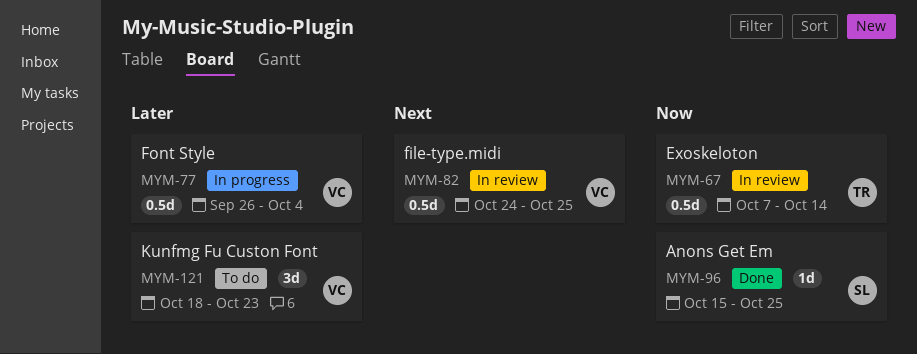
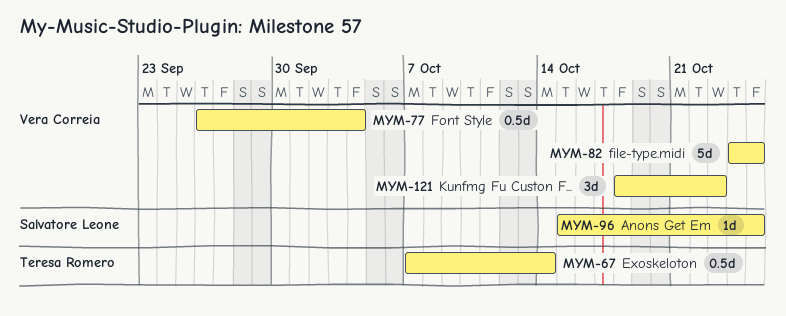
MYM-82, estimate: 0.5d -> 5d

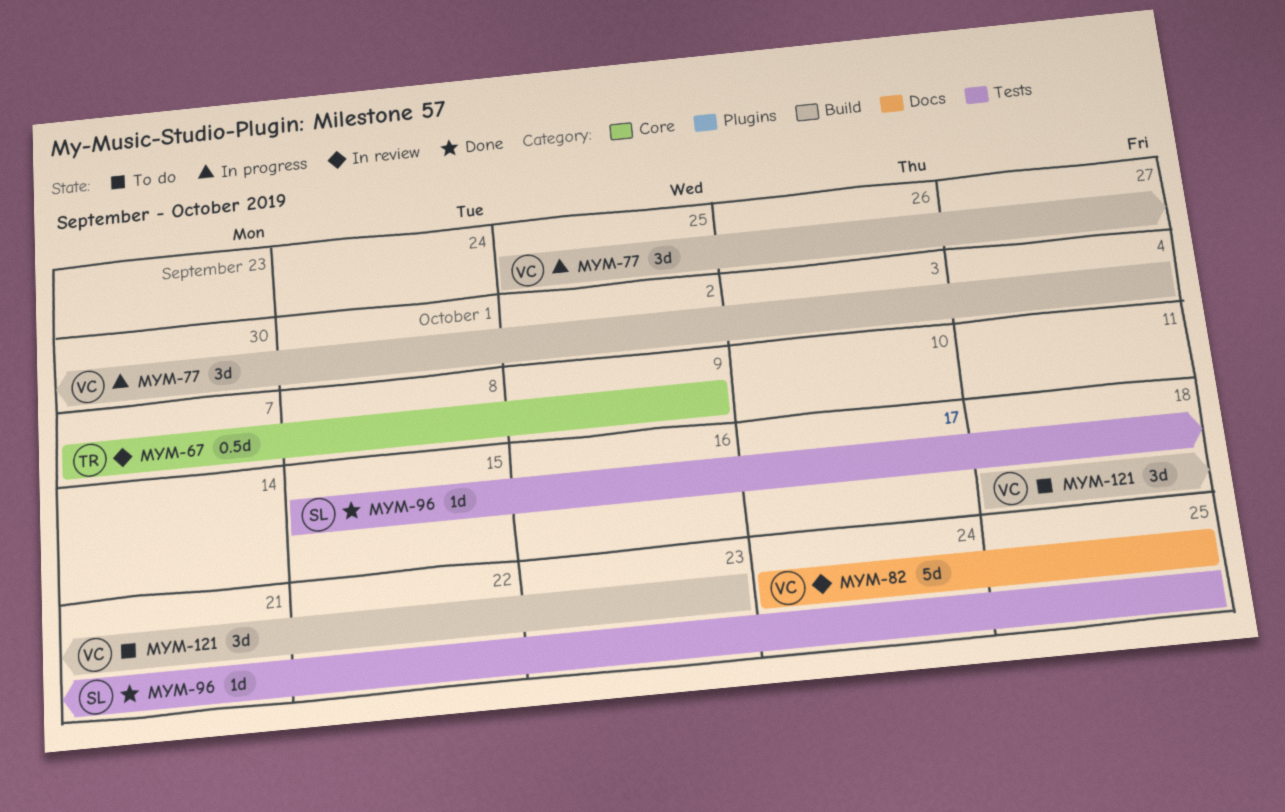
MYM-67, due: Oct 14 -> Oct 9
MYM-77, estimate: 0.5d -> 3d
MYM-77, start: Sep 26 -> Sep 25

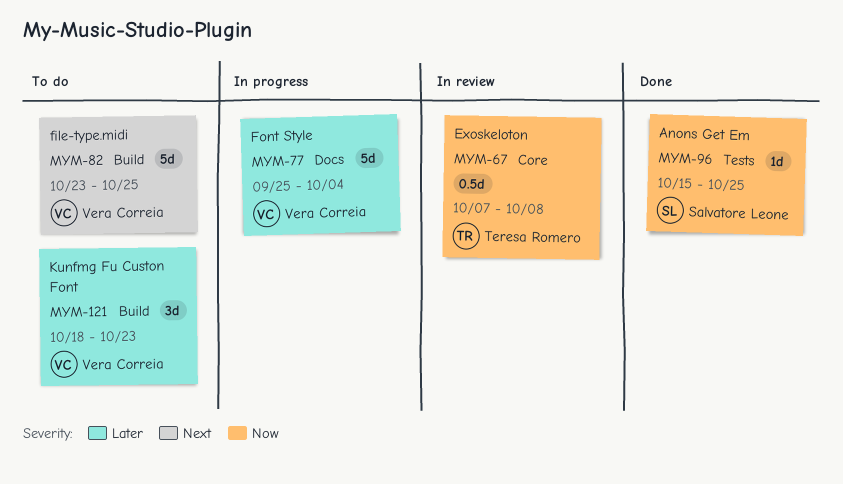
MYM-67, due: Oct 9 -> Oct 8
MYM-77, label: Build -> Docs
MYM-77, estimate: 3d -> 5d
MYM-82, status: In review -> To do
MYM-82, label: Docs -> Build
MYM-82, start: Oct 24 -> Oct 23

